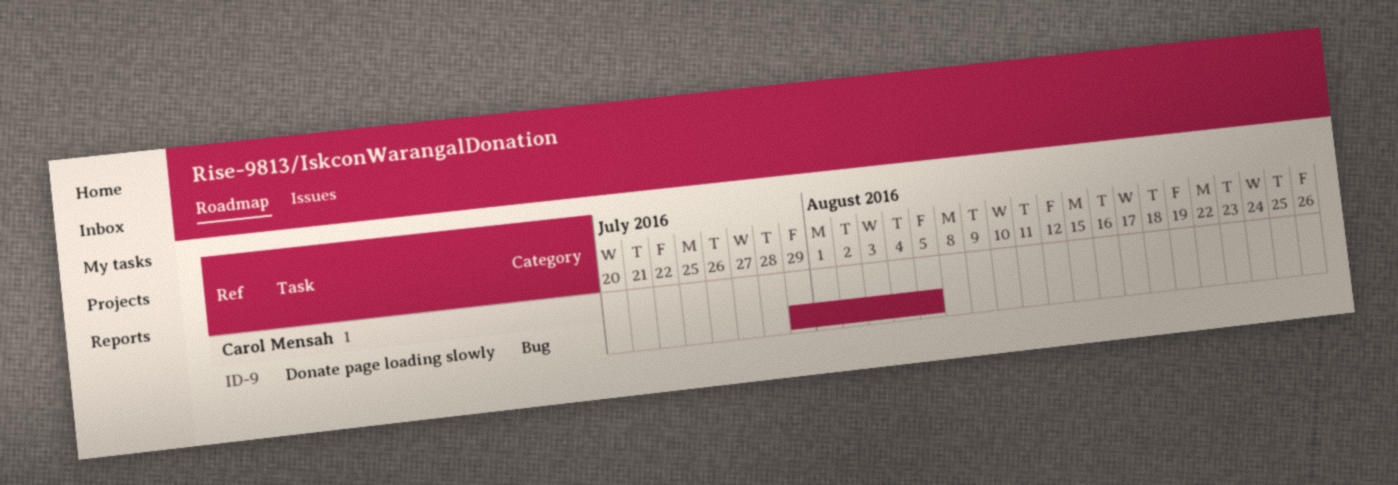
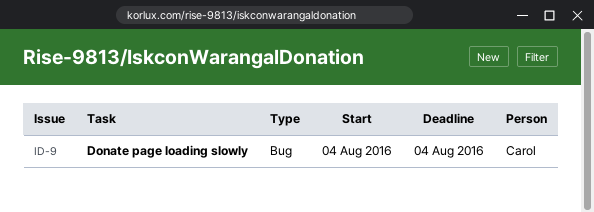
ID-9, start: Jul 29 -> Aug 4
ID-9, due: Aug 5 -> Aug 4

